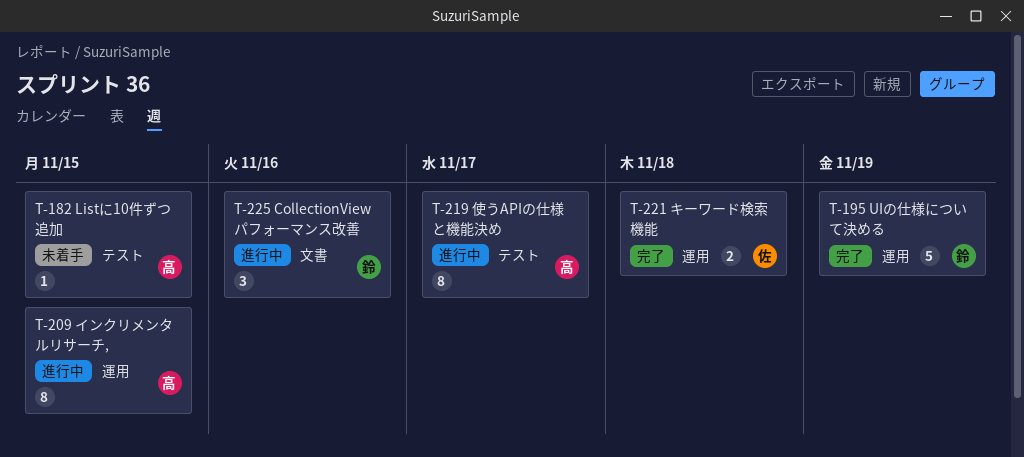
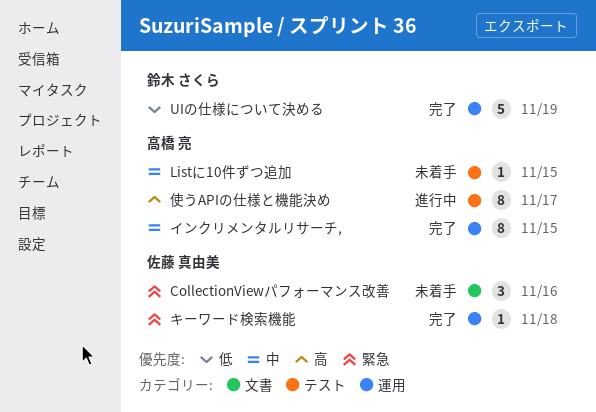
CollectionViewパフォーマンス改善, status: 進行中 -> 未着手
CollectionViewパフォーマンス改善, owner: 鈴木 さくら -> 佐藤 真由美
インクリメンタルリサーチ,, status: 進行中 -> 完了
キーワード検索機能, estimate: 2 -> 1

